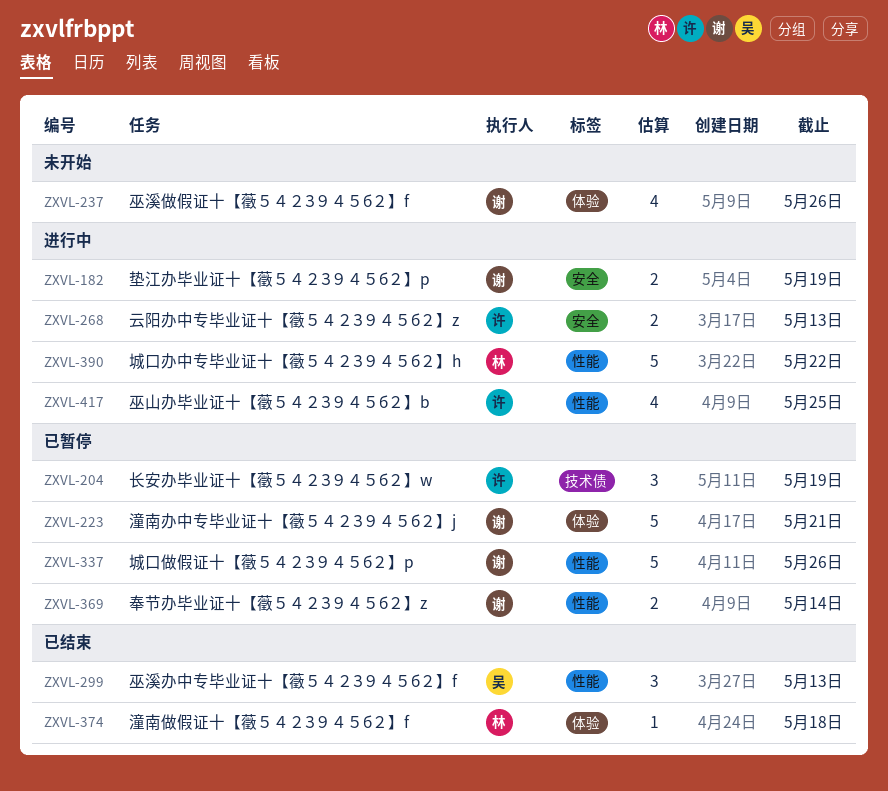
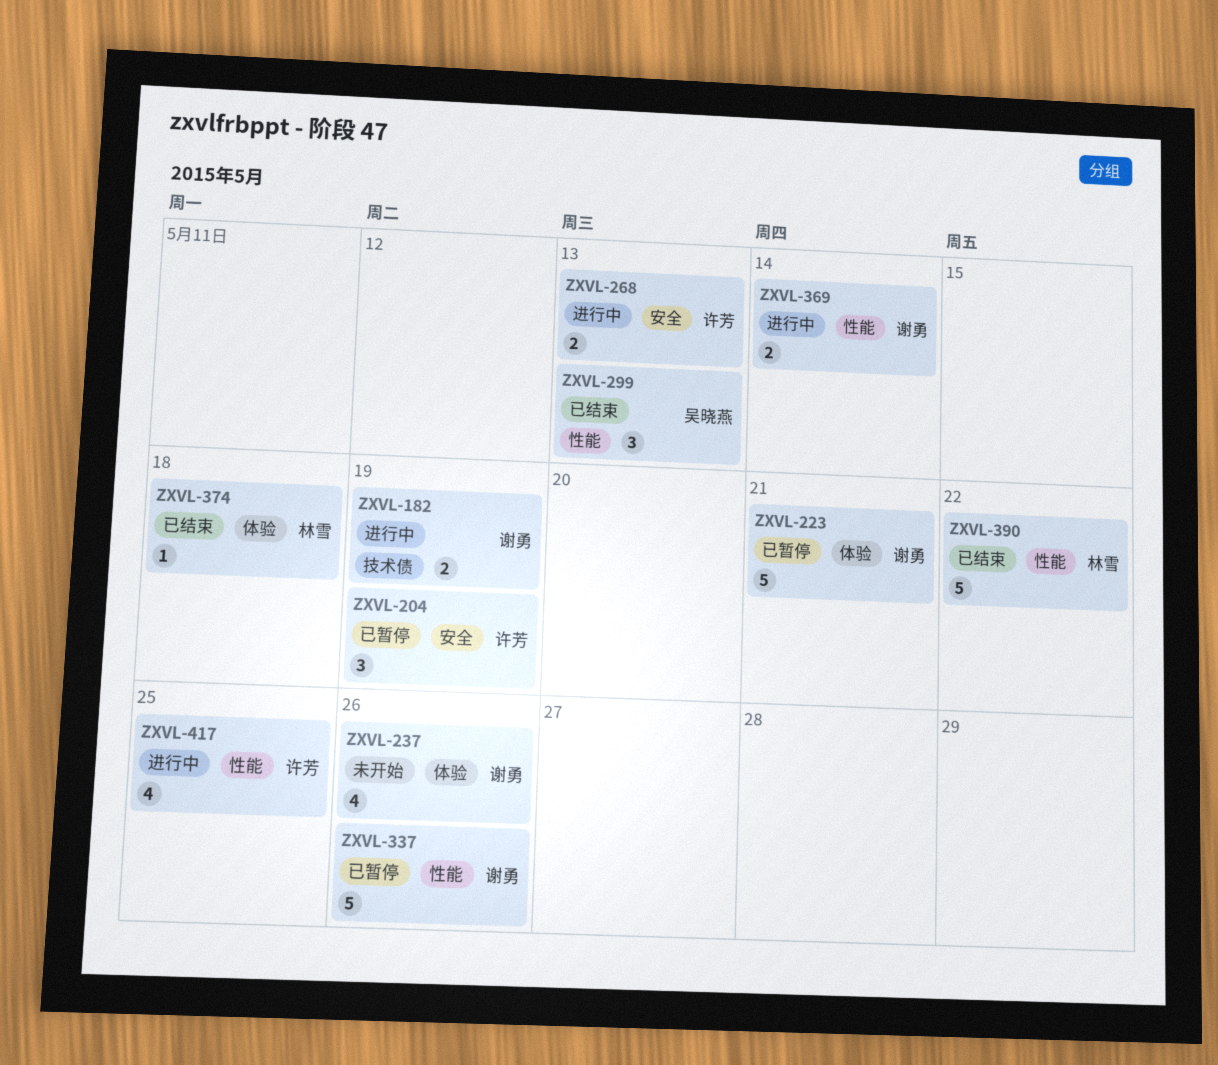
ZXVL-182, label: 安全 -> 技术债
ZXVL-204, label: 技术债 -> 安全
ZXVL-369, status: 已暂停 -> 进行中
ZXVL-390, status: 进行中 -> 已结束

